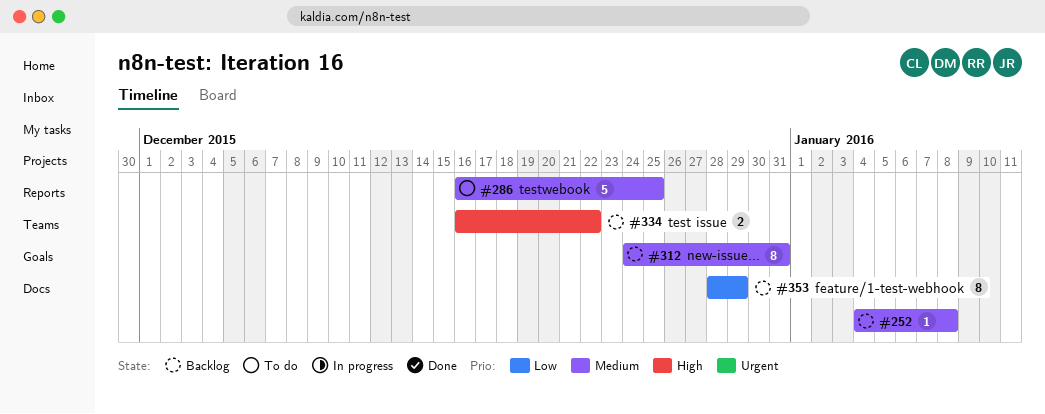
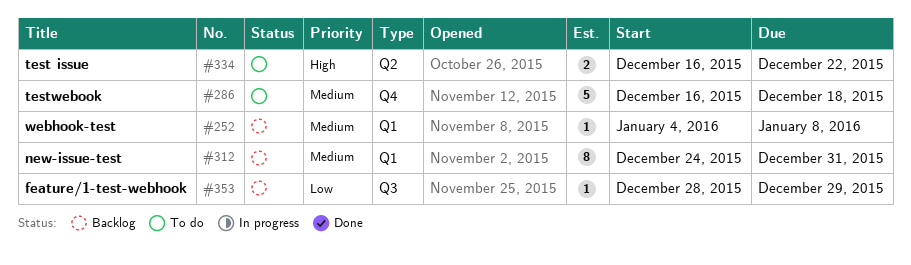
#286, due: Dec 25 -> Dec 18
#334, status: Backlog -> To do
#353, estimate: 8 -> 1

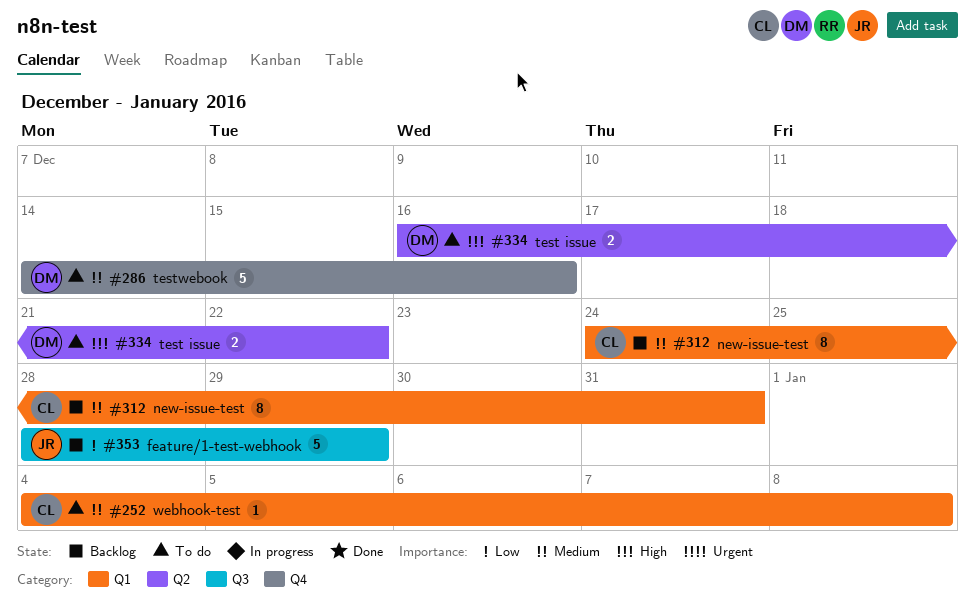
#252, status: Backlog -> To do
#286, start: Dec 16 -> Dec 14
#286, due: Dec 18 -> Dec 16
#353, estimate: 1 -> 5

